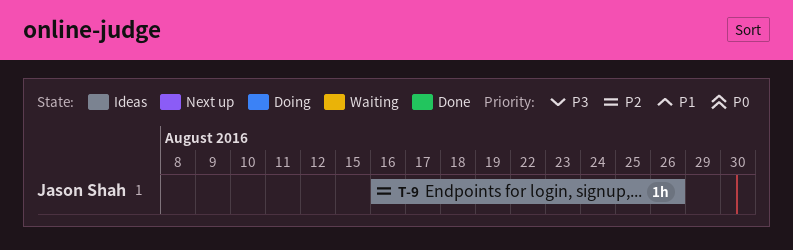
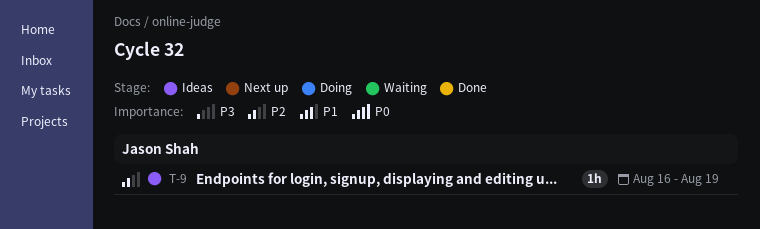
T-9, due: Aug 26 -> Aug 19

